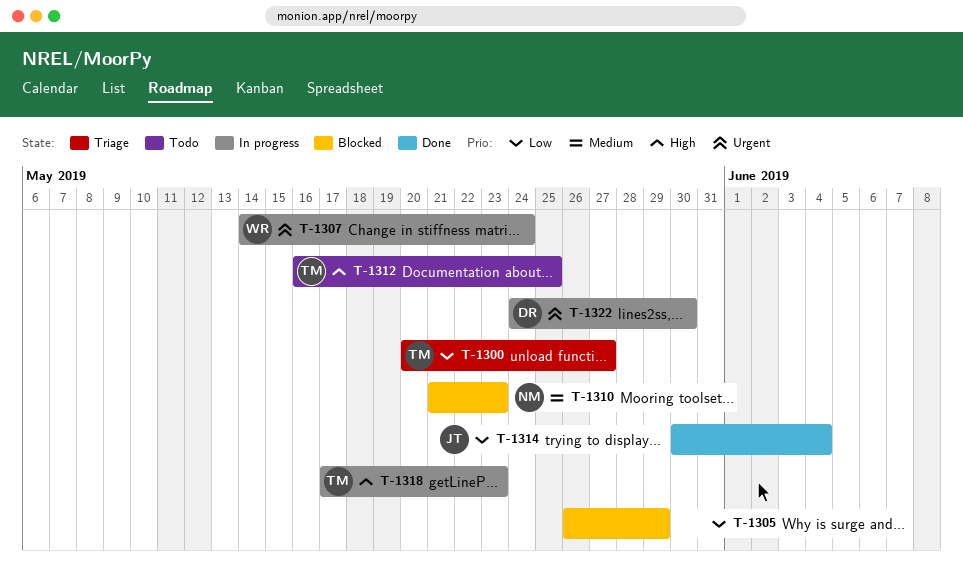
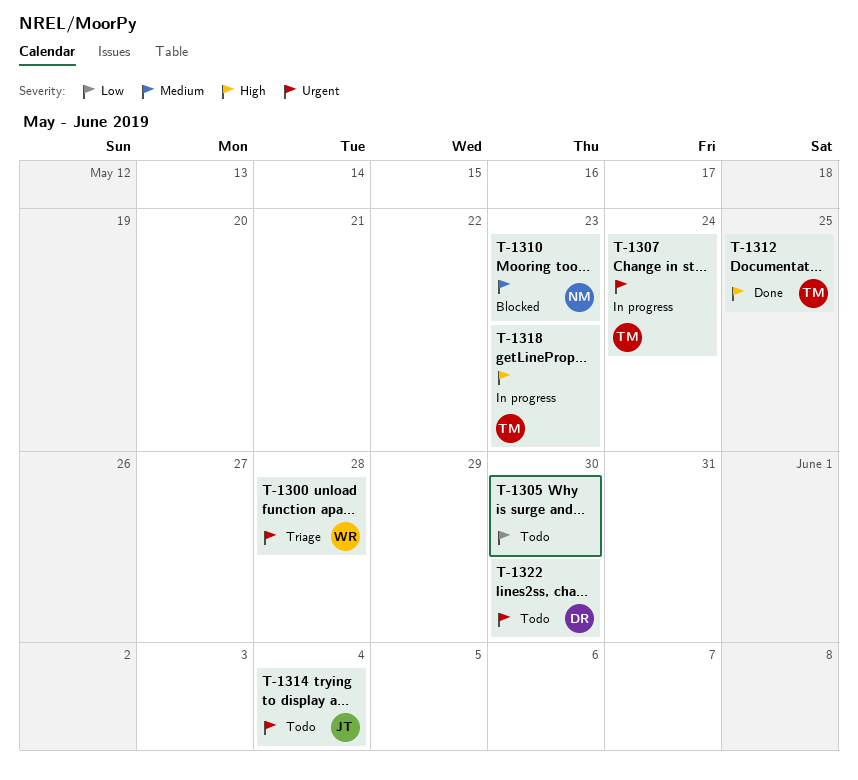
T-1300, owner: TM -> WR
T-1300, priority: Low -> Urgent
T-1300, due: May 27 -> May 28
T-1305, status: Blocked -> Todo
T-1305, due: May 29 -> May 30
T-1307, owner: WR -> TM
T-1312, status: Todo -> Done
T-1314, status: Done -> Todo
T-1314, priority: Low -> Urgent
T-1322, status: In progress -> Todo

